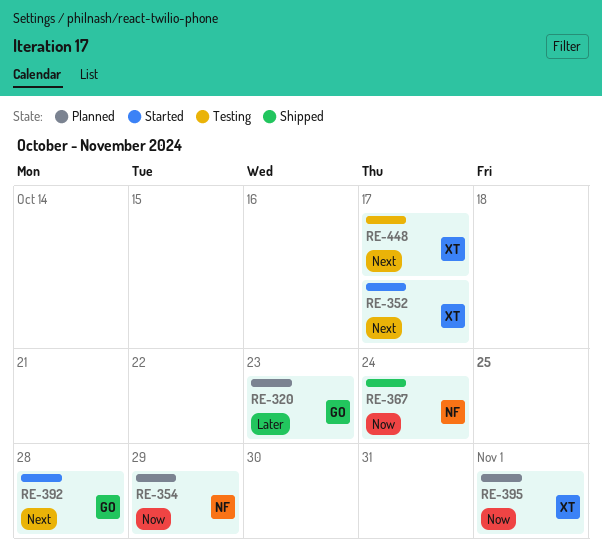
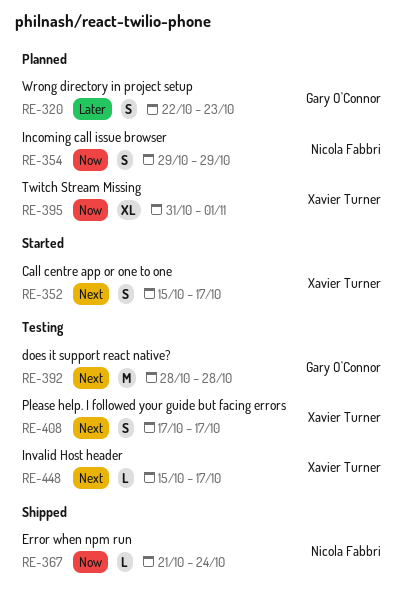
RE-392, status: Started -> Testing
RE-408: none -> present

